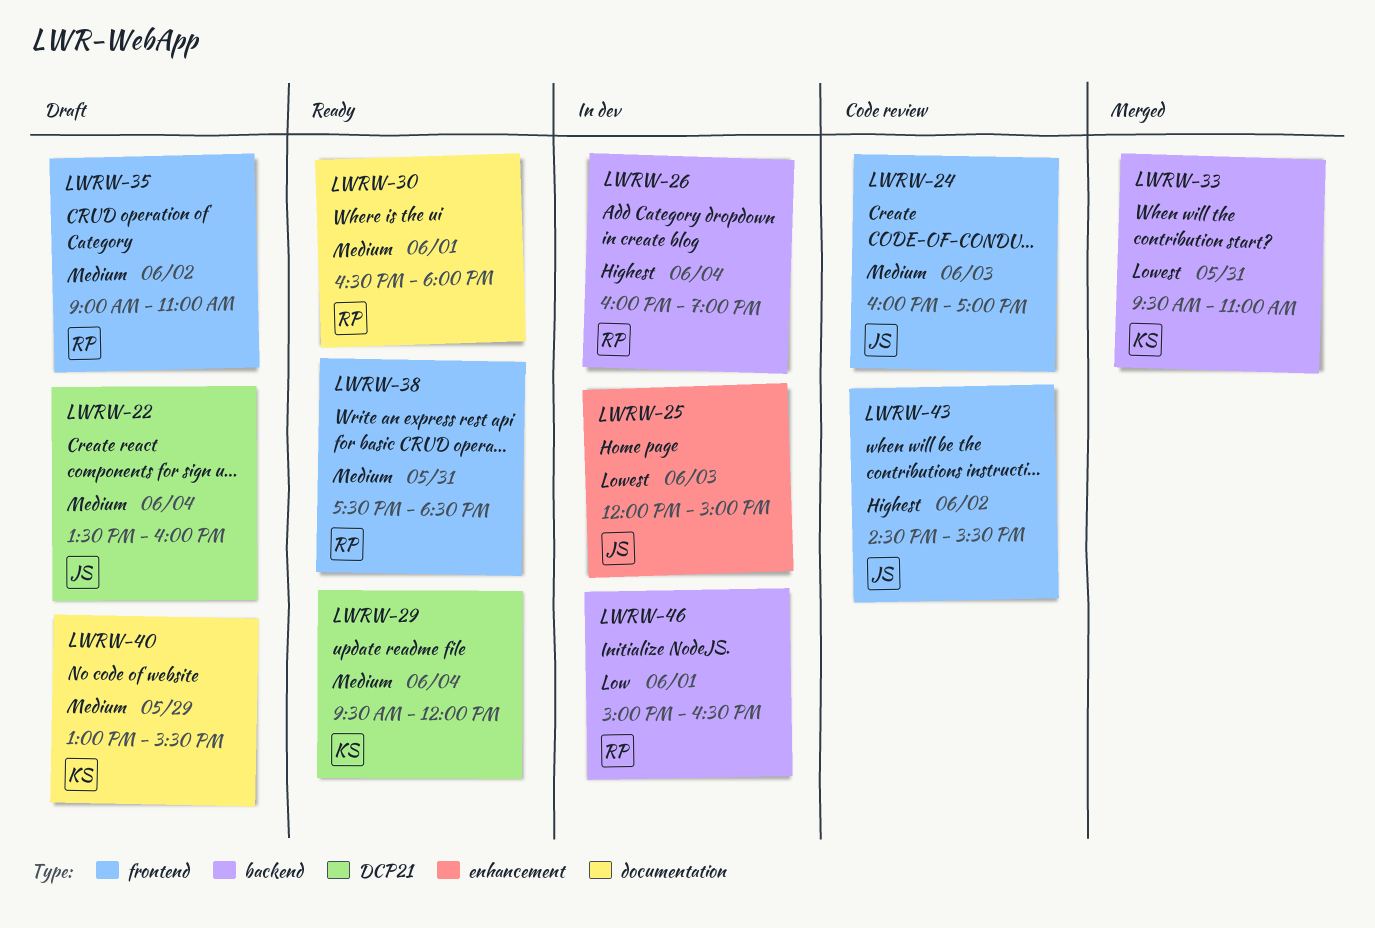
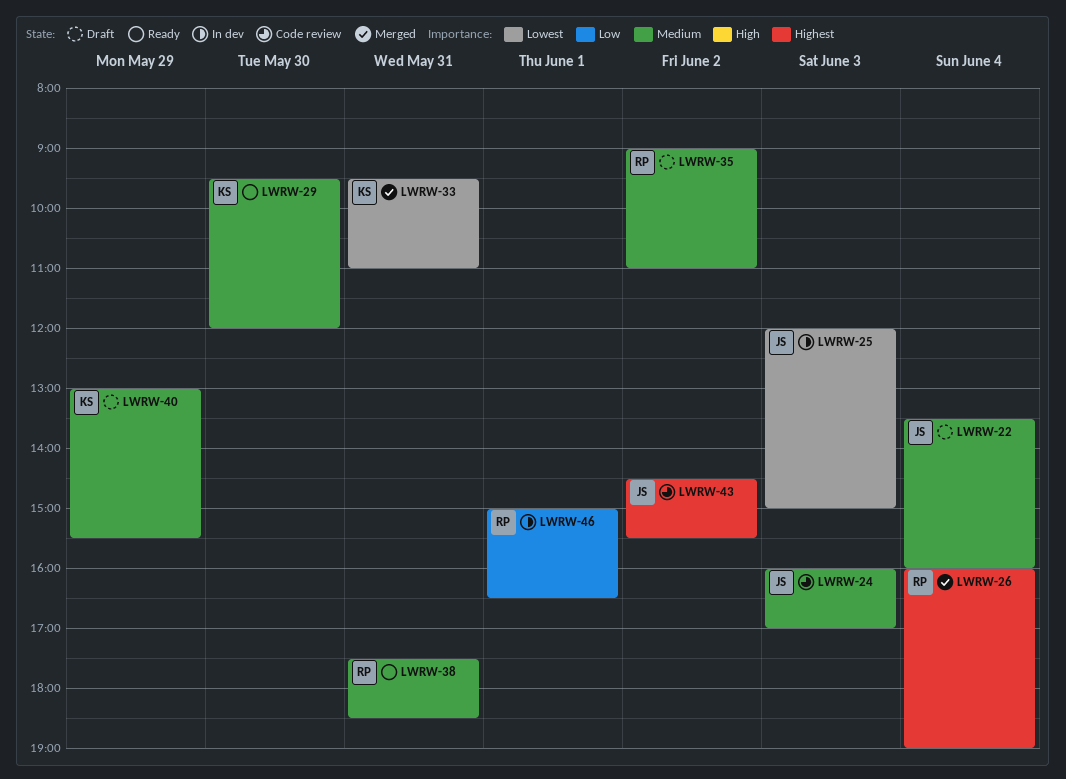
LWRW-26, status: In dev -> Merged
LWRW-29, day: Jun 4 -> May 30
LWRW-30: present -> none

